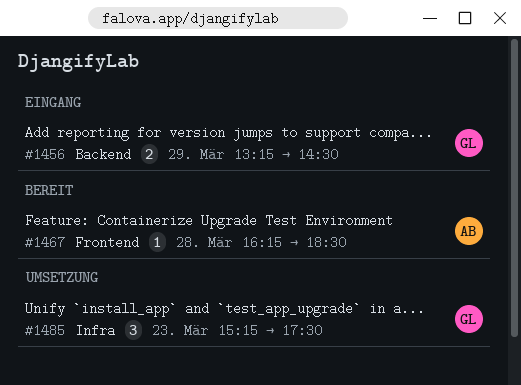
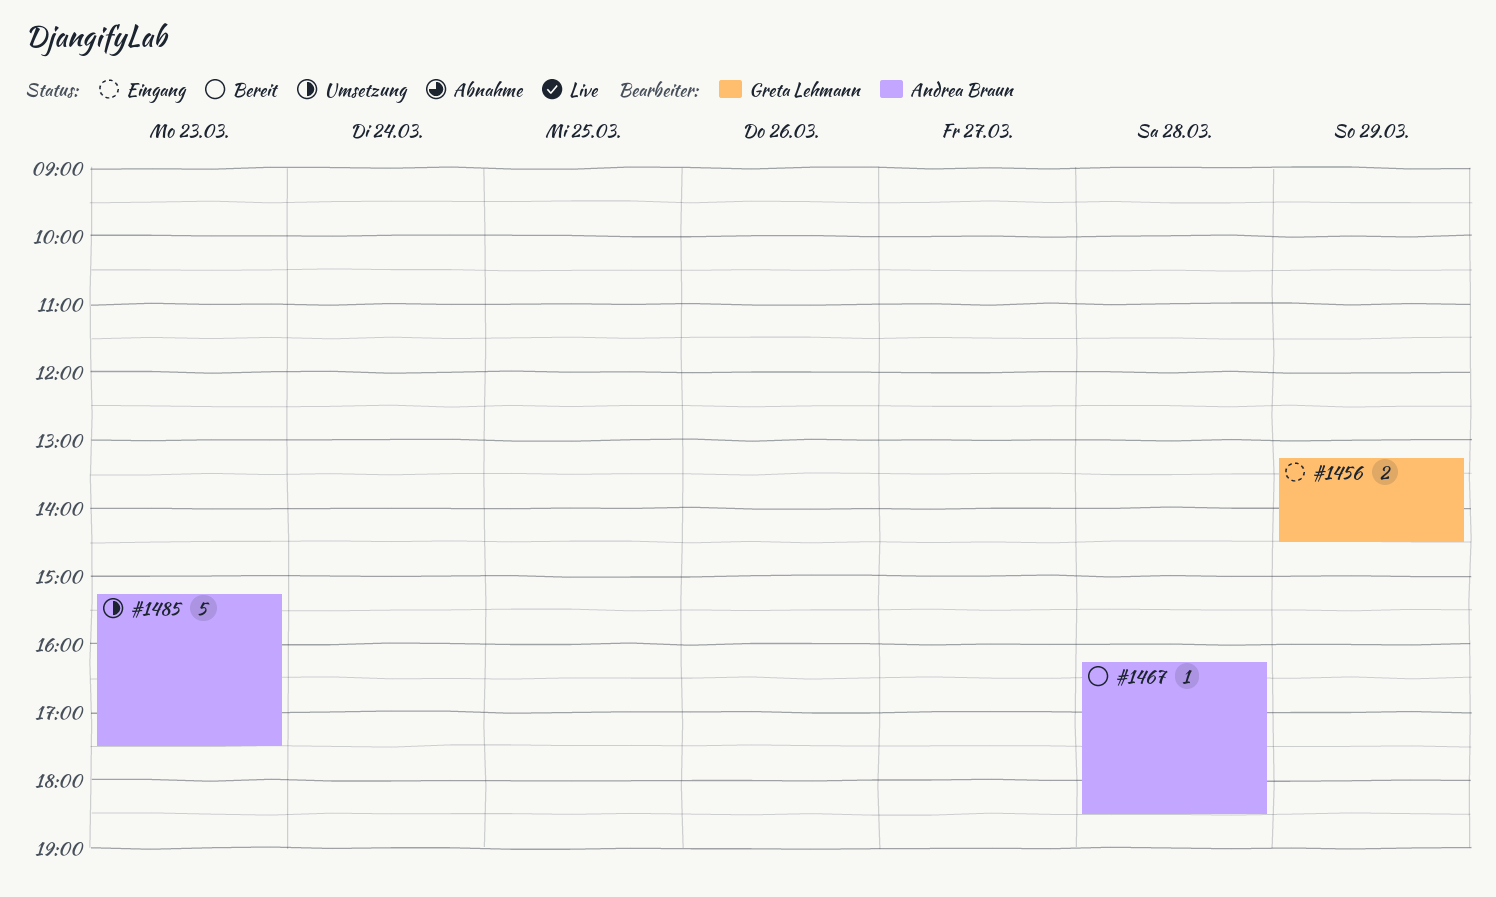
#1485, owner: Greta Lehmann -> Andrea Braun
#1485, estimate: 3 -> 5

